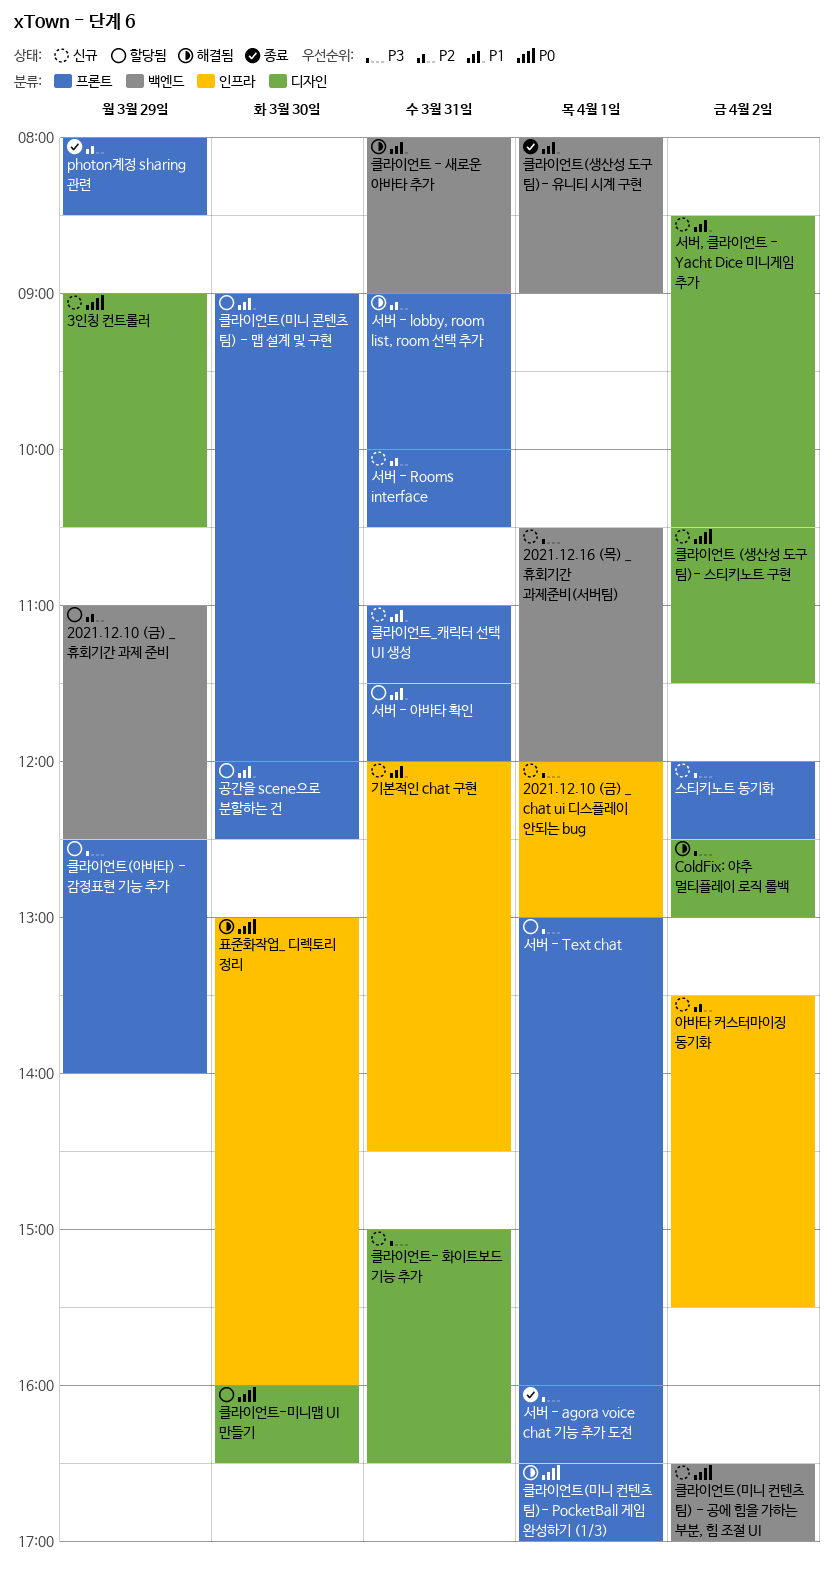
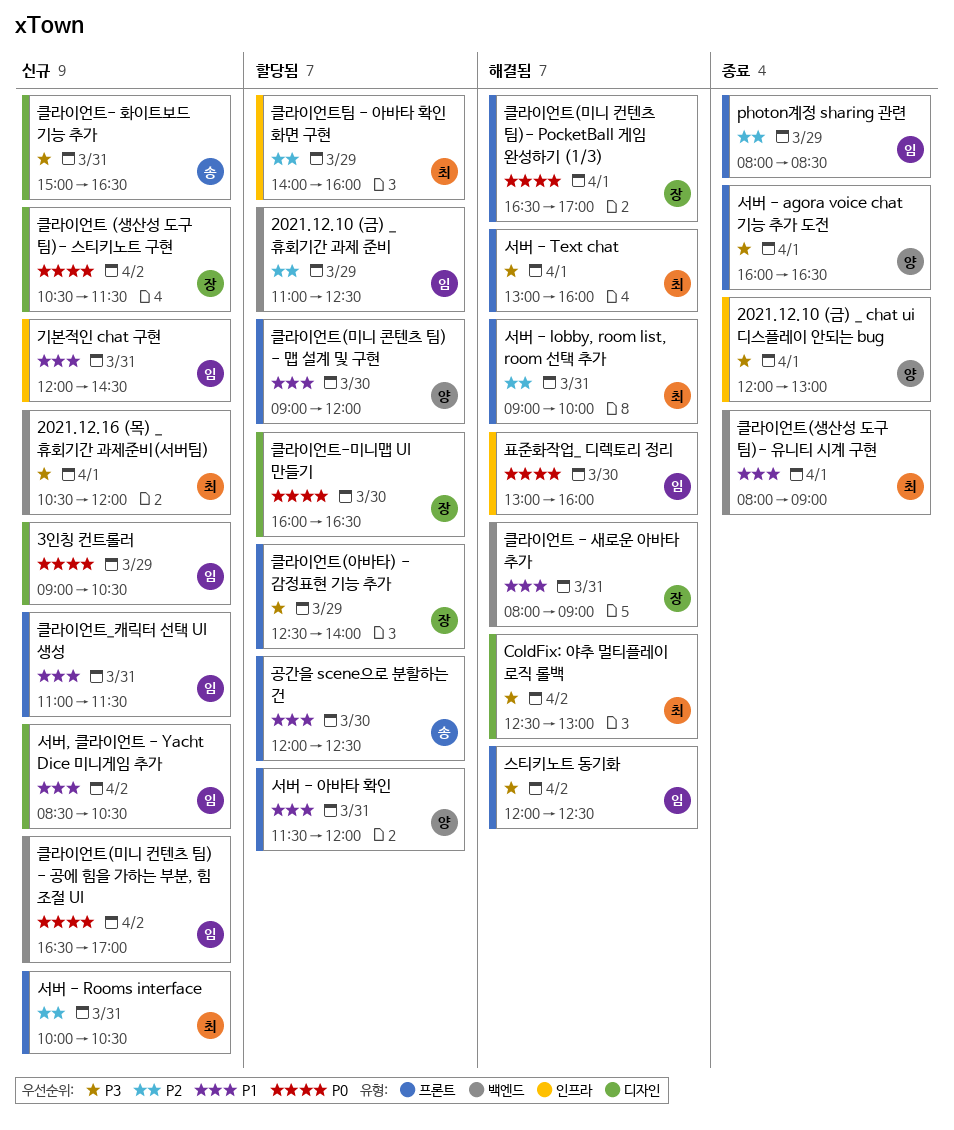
2021.12.10 (금) _ chat ui 디스플레이 안되는 bug, status: 신규 -> 종료
서버 - Text chat, status: 할당됨 -> 해결됨
스티키노트 동기화, status: 신규 -> 해결됨
아바타 커스터마이징 동기화: present -> none
클라이언트팀 - 아바타 확인 화면 구현: none -> present

